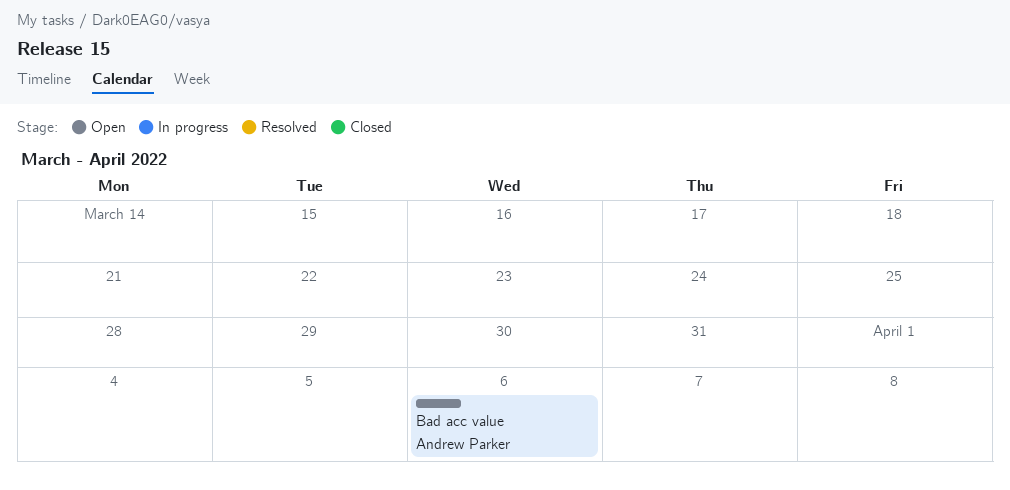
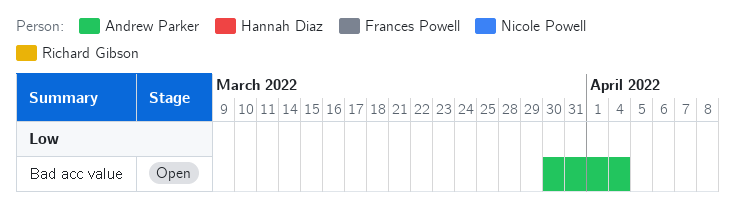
Bad acc value, due: Apr 6 -> Apr 4

